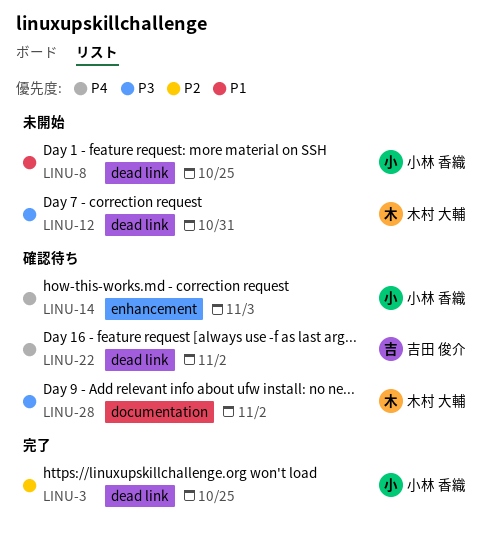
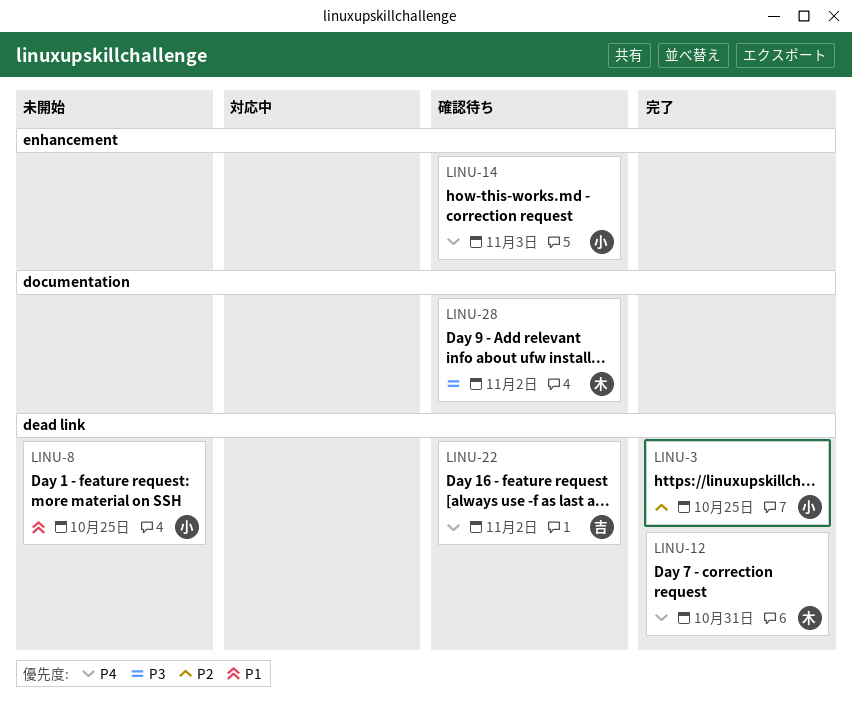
LINU-12, status: 未開始 -> 完了
LINU-12, priority: P3 -> P4

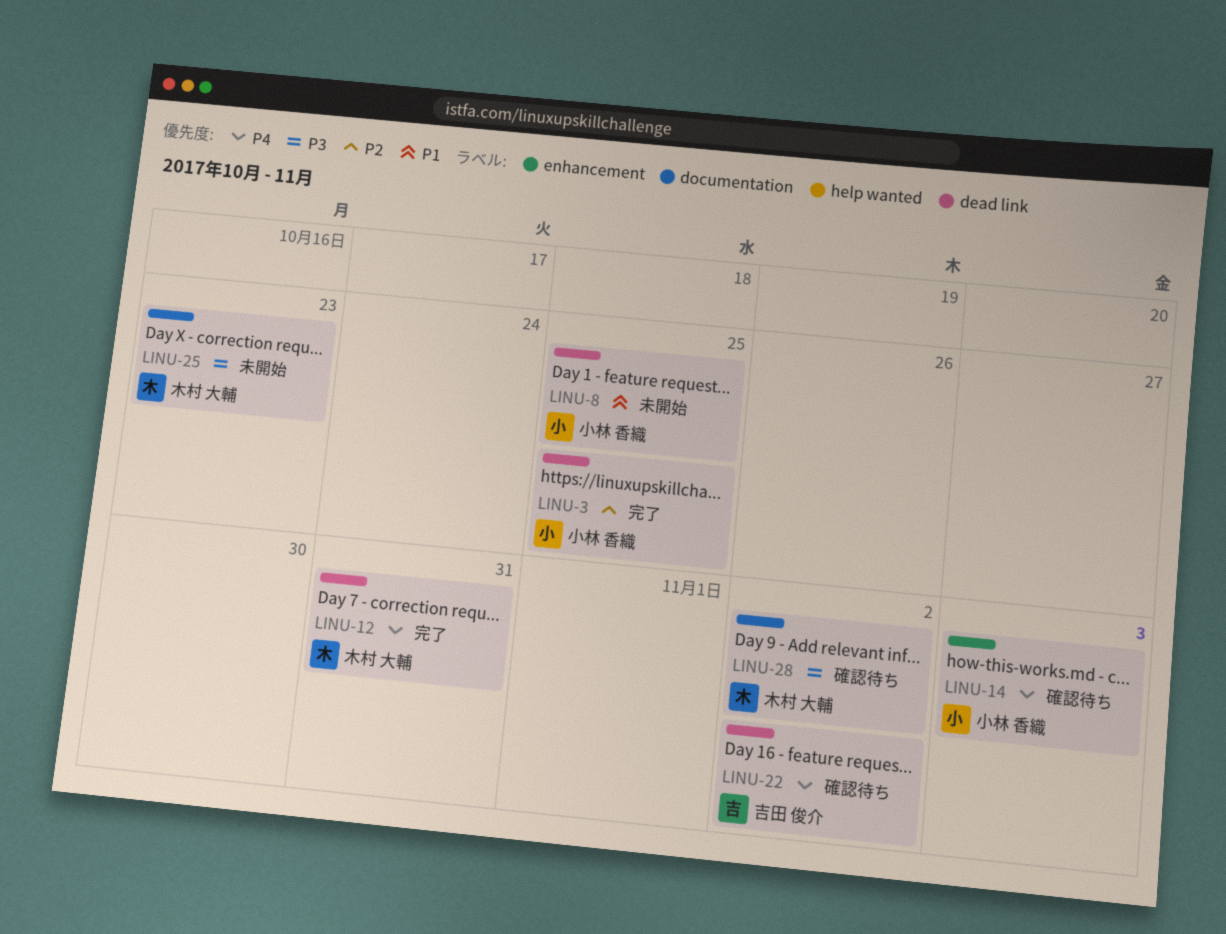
LINU-25: none -> present

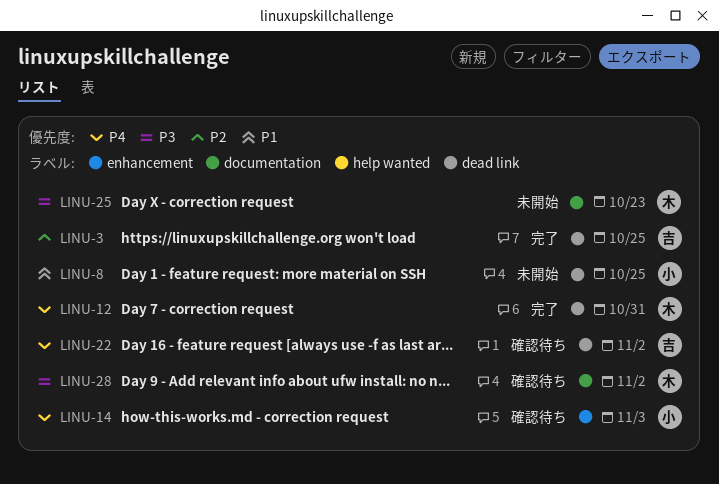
LINU-3, owner: 小林 香織 -> 吉田 俊介

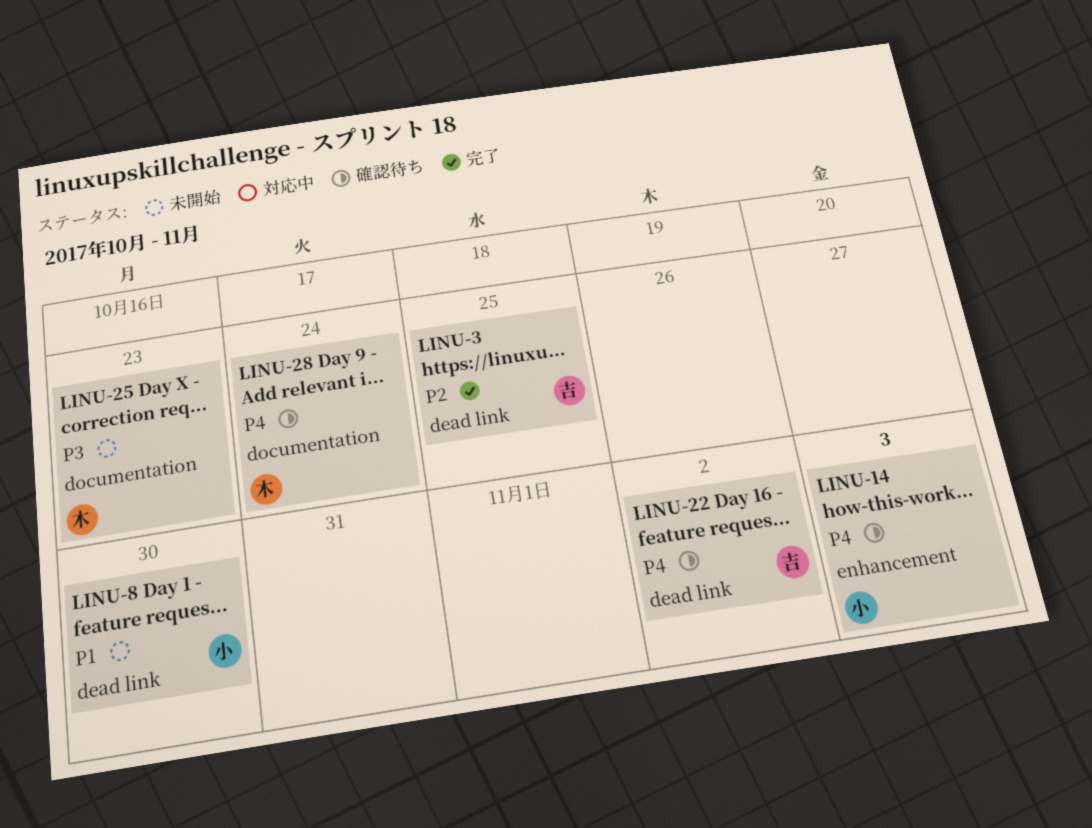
LINU-8, due: Oct 25 -> Oct 30
LINU-12: present -> none
LINU-28, priority: P3 -> P4
LINU-28, due: Nov 2 -> Oct 24

